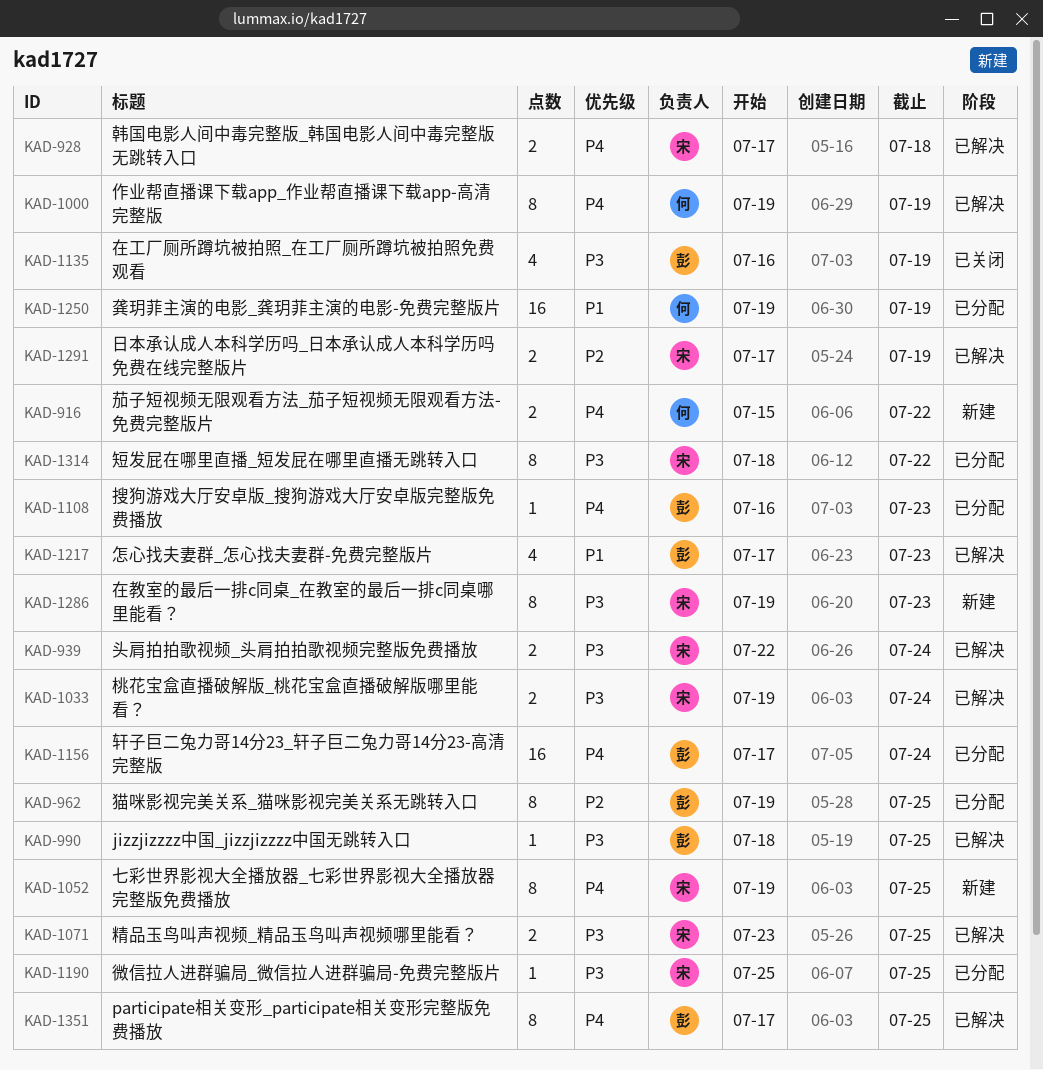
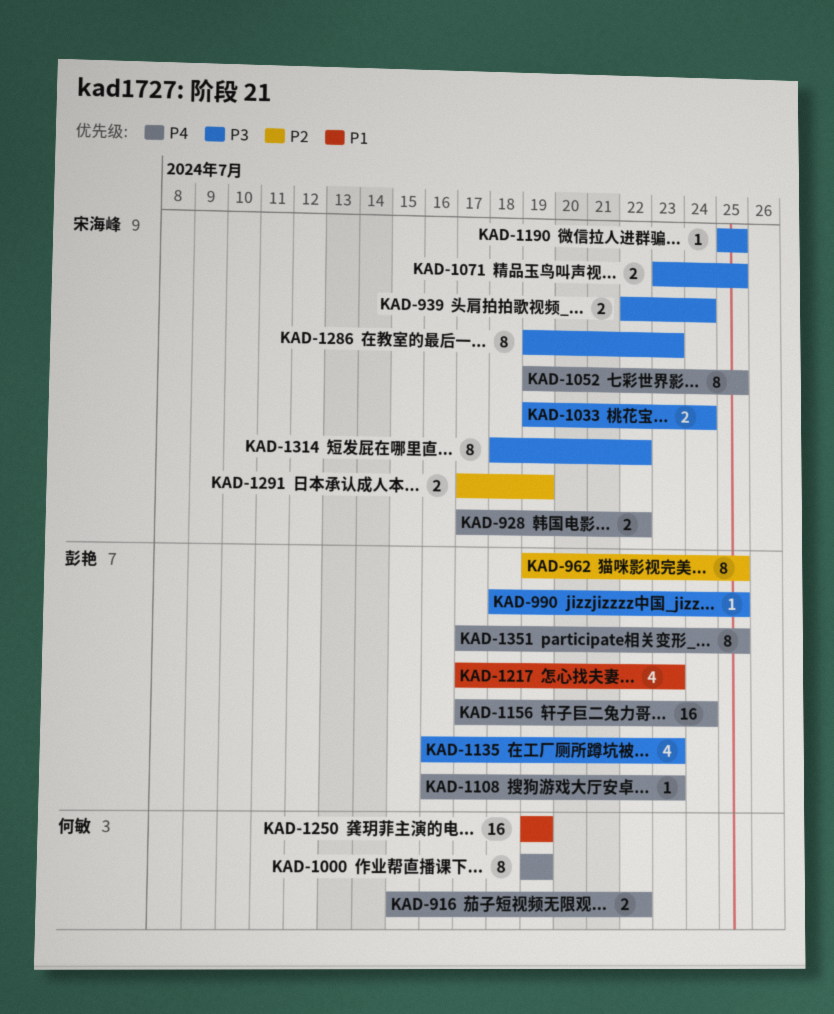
KAD-928, due: Jul 18 -> Jul 22
KAD-1135, due: Jul 19 -> Jul 23

